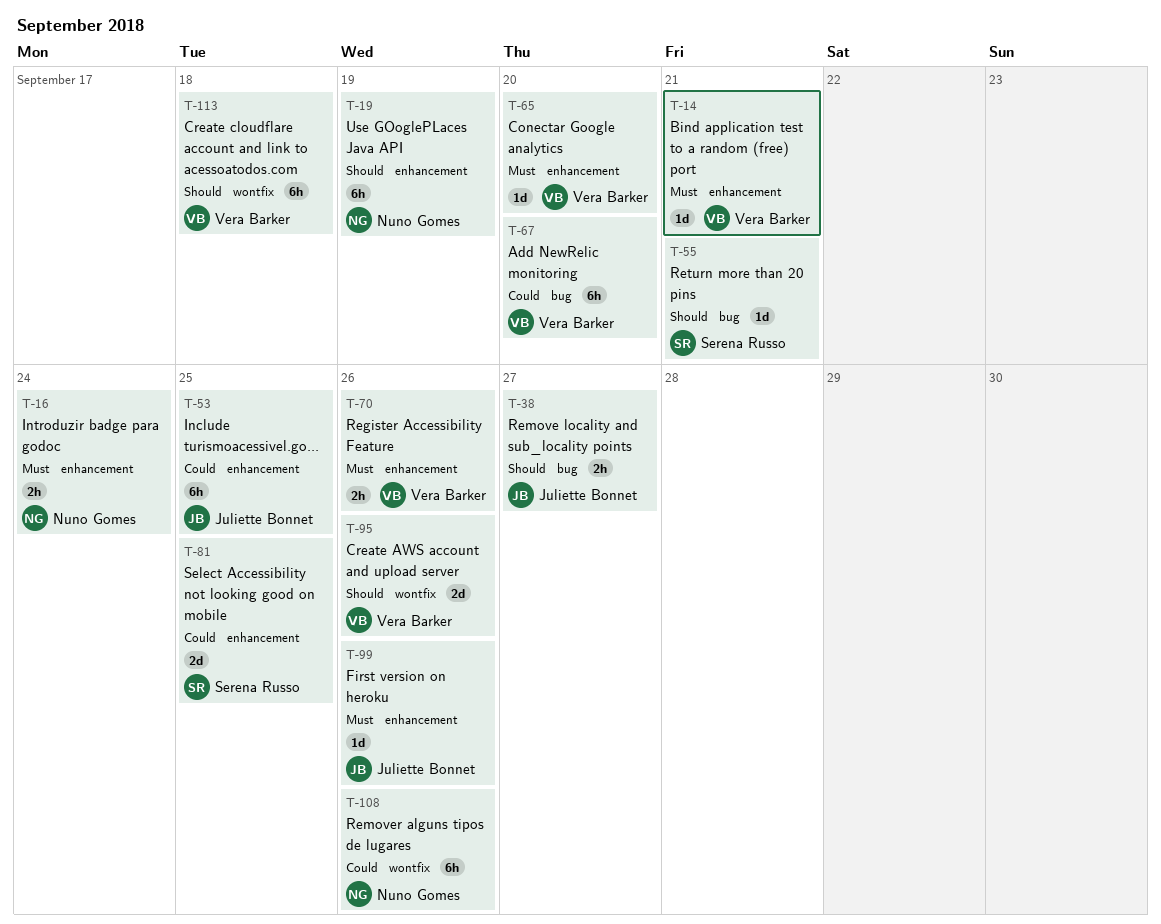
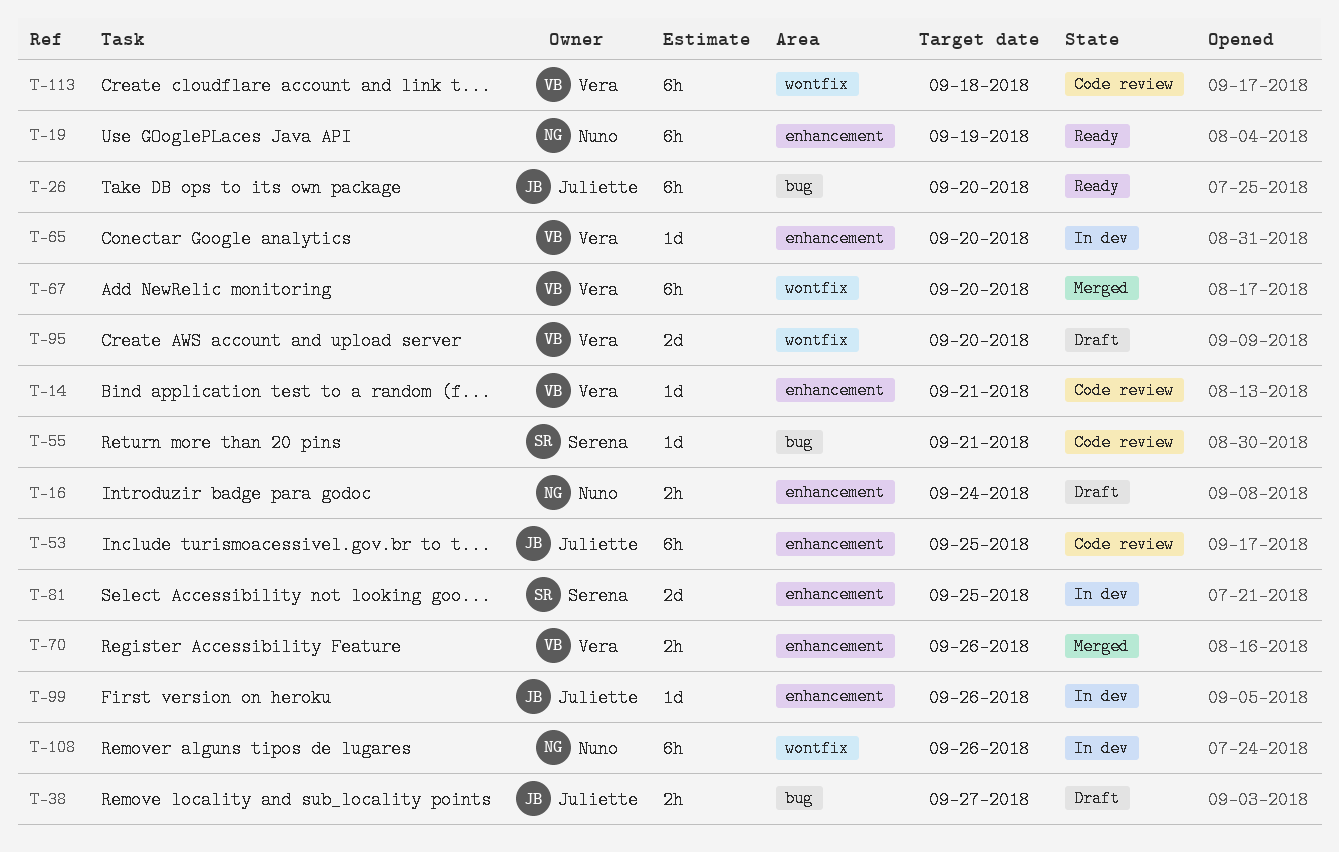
T-26: none -> present
T-67, label: bug -> wontfix
T-95, due: Sep 26 -> Sep 20

